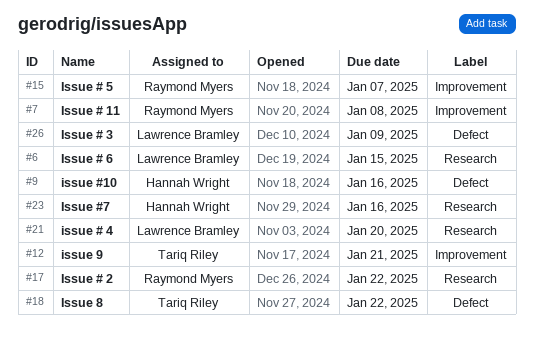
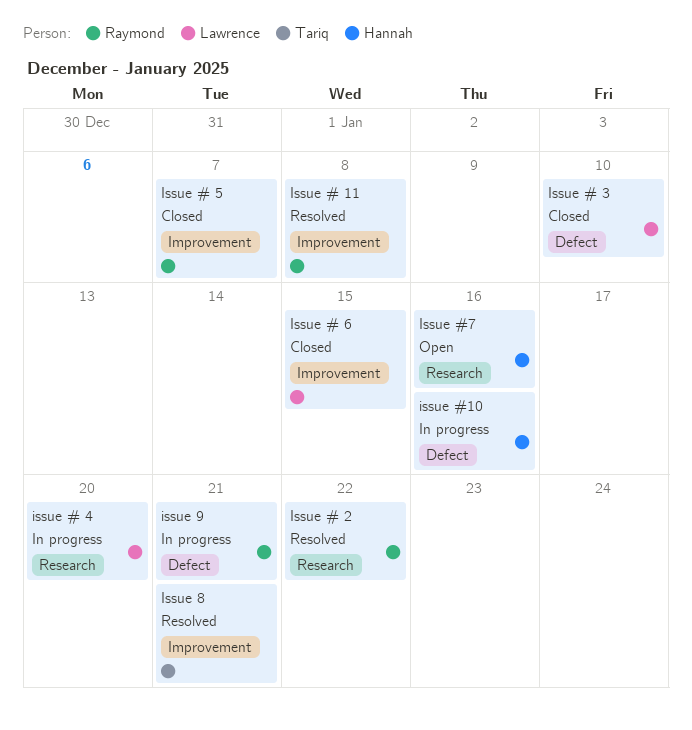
Issue # 3, due: Jan 9 -> Jan 10
Issue # 6, label: Research -> Improvement
Issue 8, label: Defect -> Improvement
Issue 8, due: Jan 22 -> Jan 21
issue 9, owner: Tariq Riley -> Raymond Myers
issue 9, label: Improvement -> Defect

